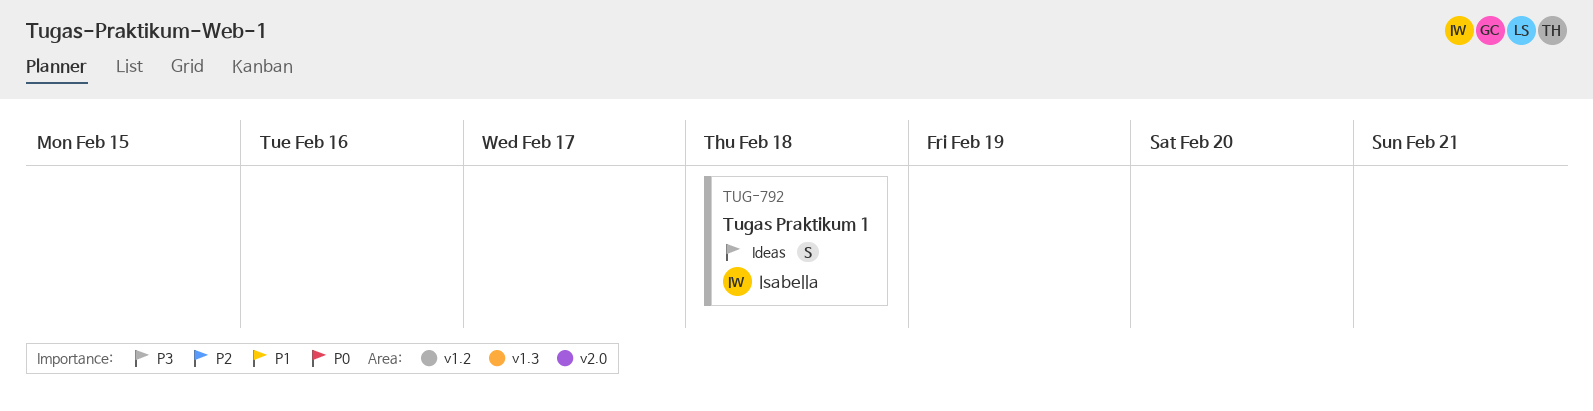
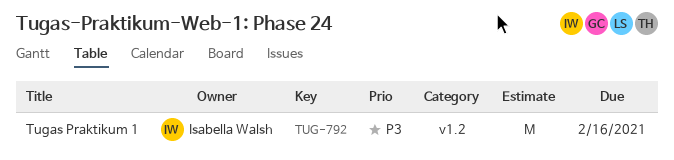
TUG-792, estimate: S -> M
TUG-792, due: Feb 18 -> Feb 16

